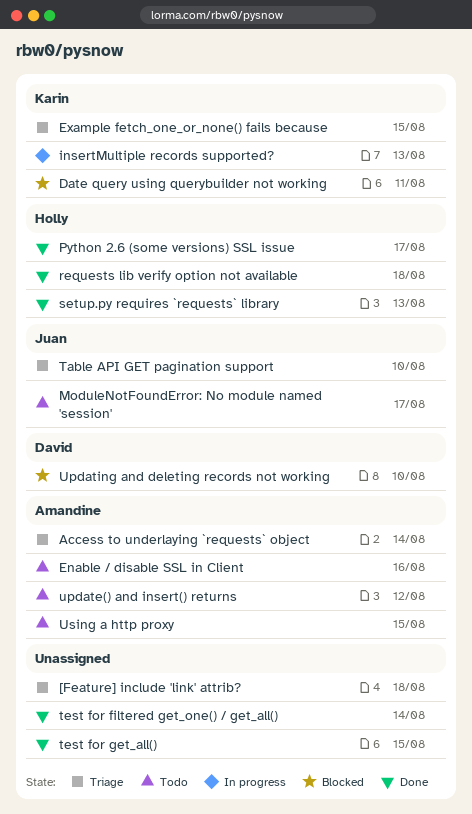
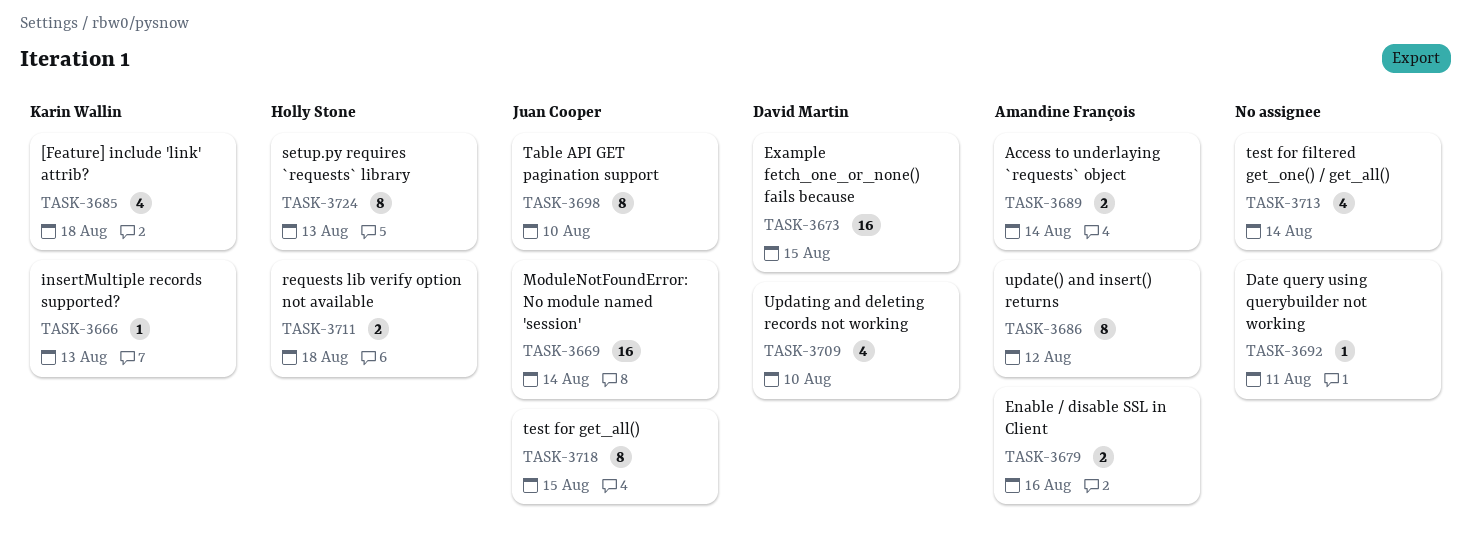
[Feature] include 'link' attrib?, owner: none -> Karin Wallin
Date query using querybuilder not working, owner: Karin Wallin -> none
Example fetch_one_or_none() fails because, owner: Karin Wallin -> David Martin
ModuleNotFoundError: No module named 'session', due: Aug 17 -> Aug 14
Python 2.6 (some versions) SSL issue: present -> none
test for get_all(), owner: none -> Juan Cooper
Using a http proxy: present -> none

